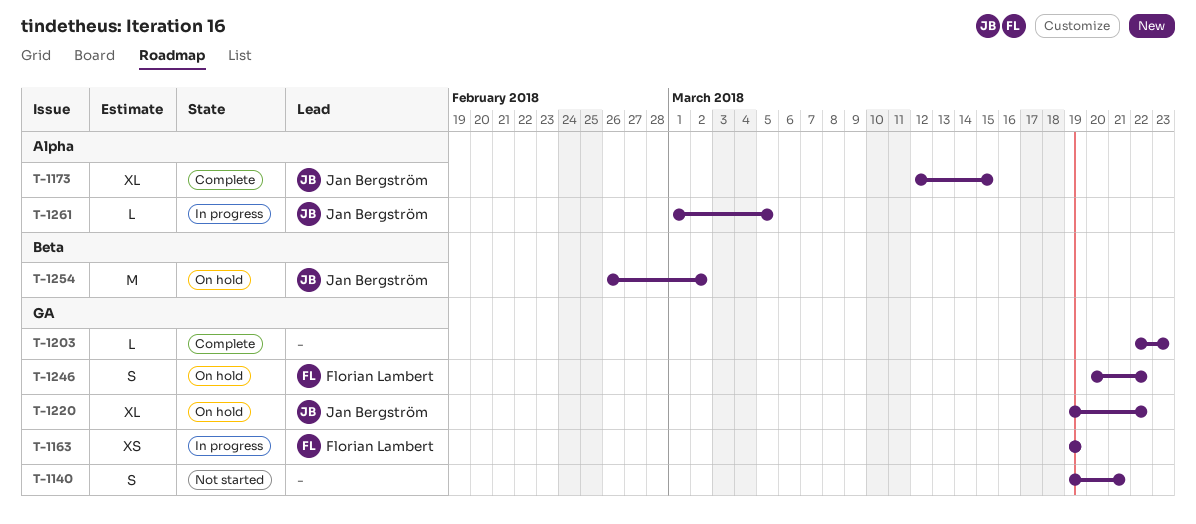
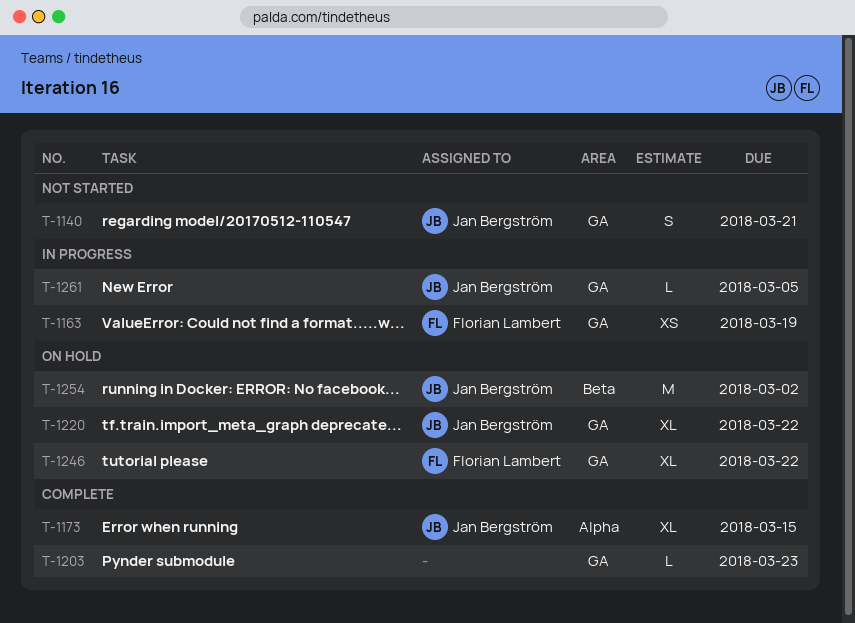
T-1140, owner: none -> Jan Bergström
T-1246, estimate: S -> XL
T-1261, label: Alpha -> GA

